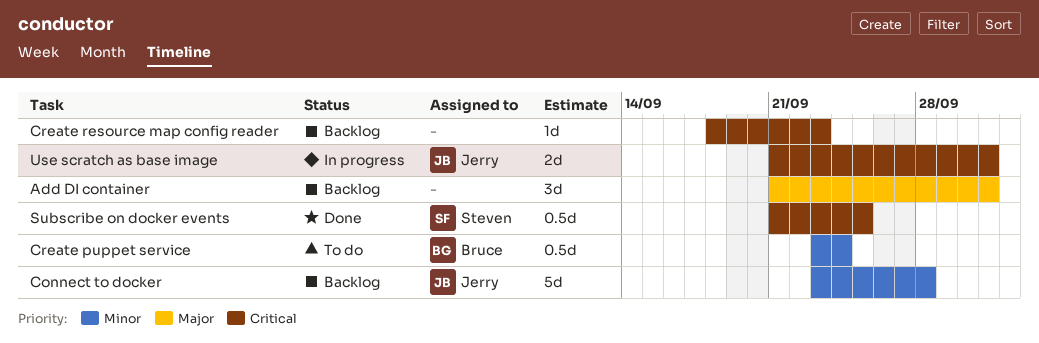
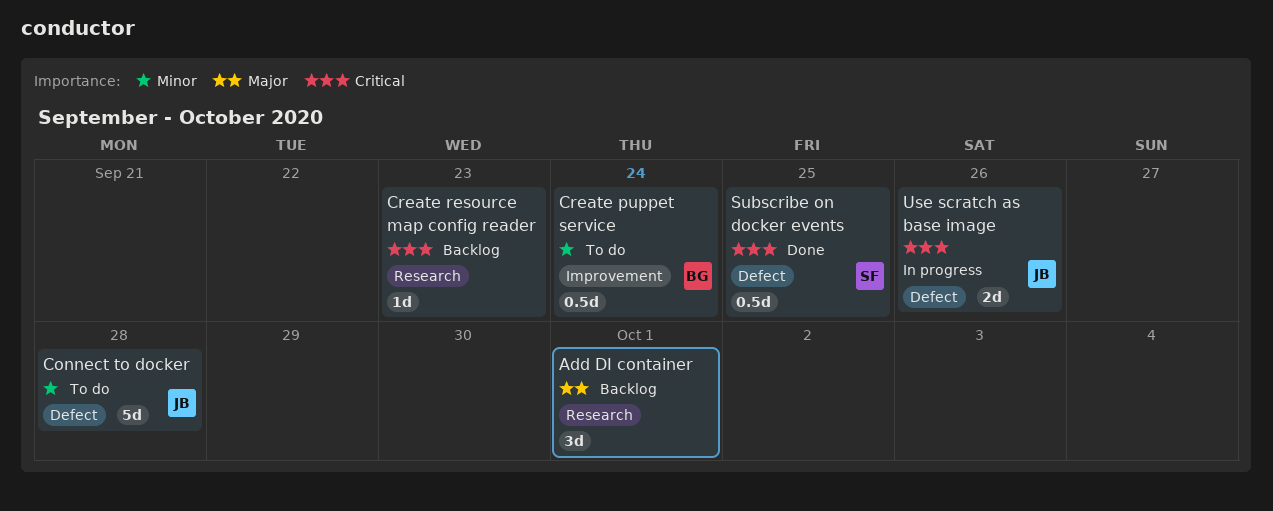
Connect to docker, status: Backlog -> To do
Use scratch as base image, due: Oct 1 -> Sep 26

